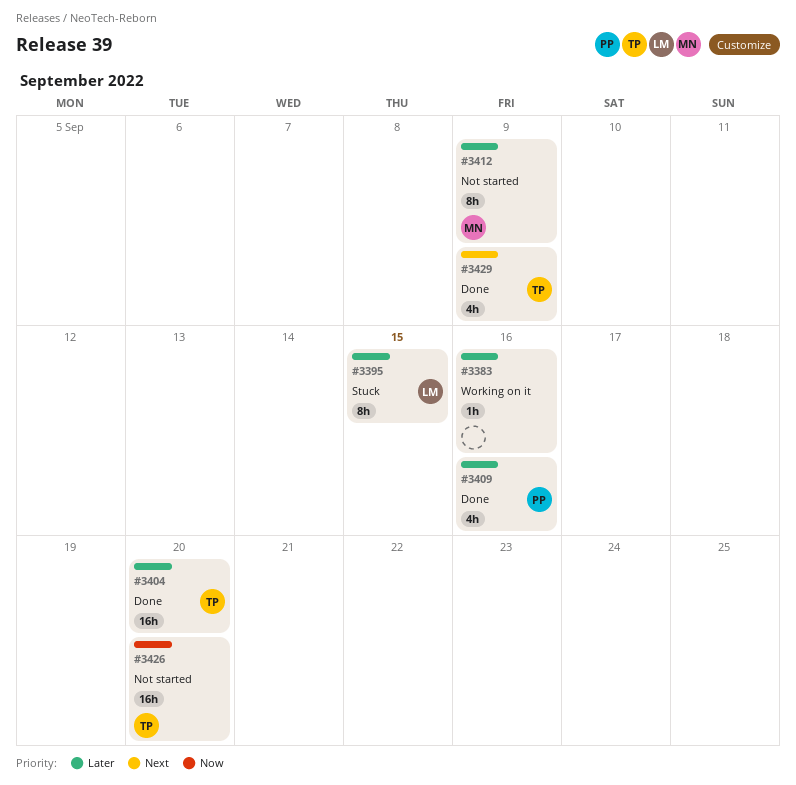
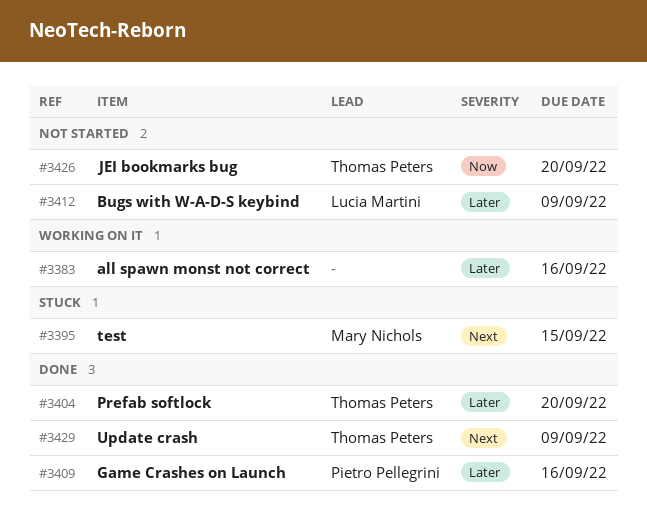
#3395, owner: Lucia Martini -> Mary Nichols
#3395, priority: Later -> Next
#3412, owner: Mary Nichols -> Lucia Martini

